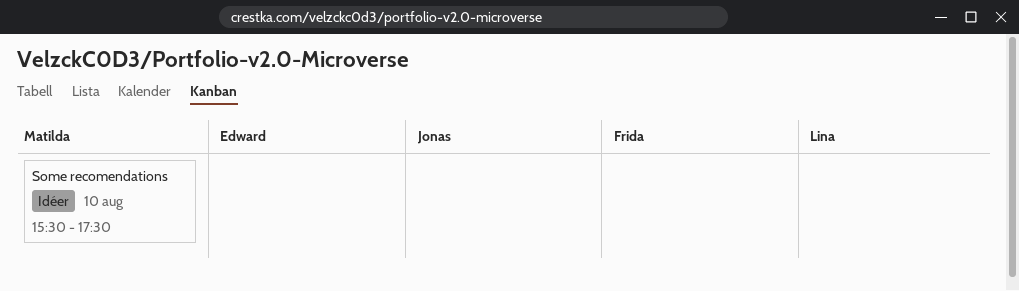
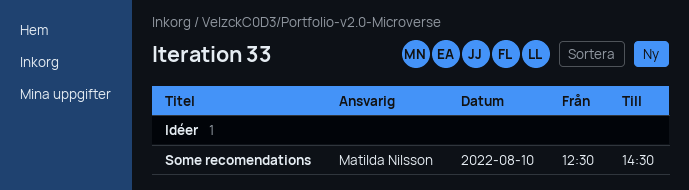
Some recomendations, begins: 15:30 -> 12:30
Some recomendations, ends: 17:30 -> 14:30

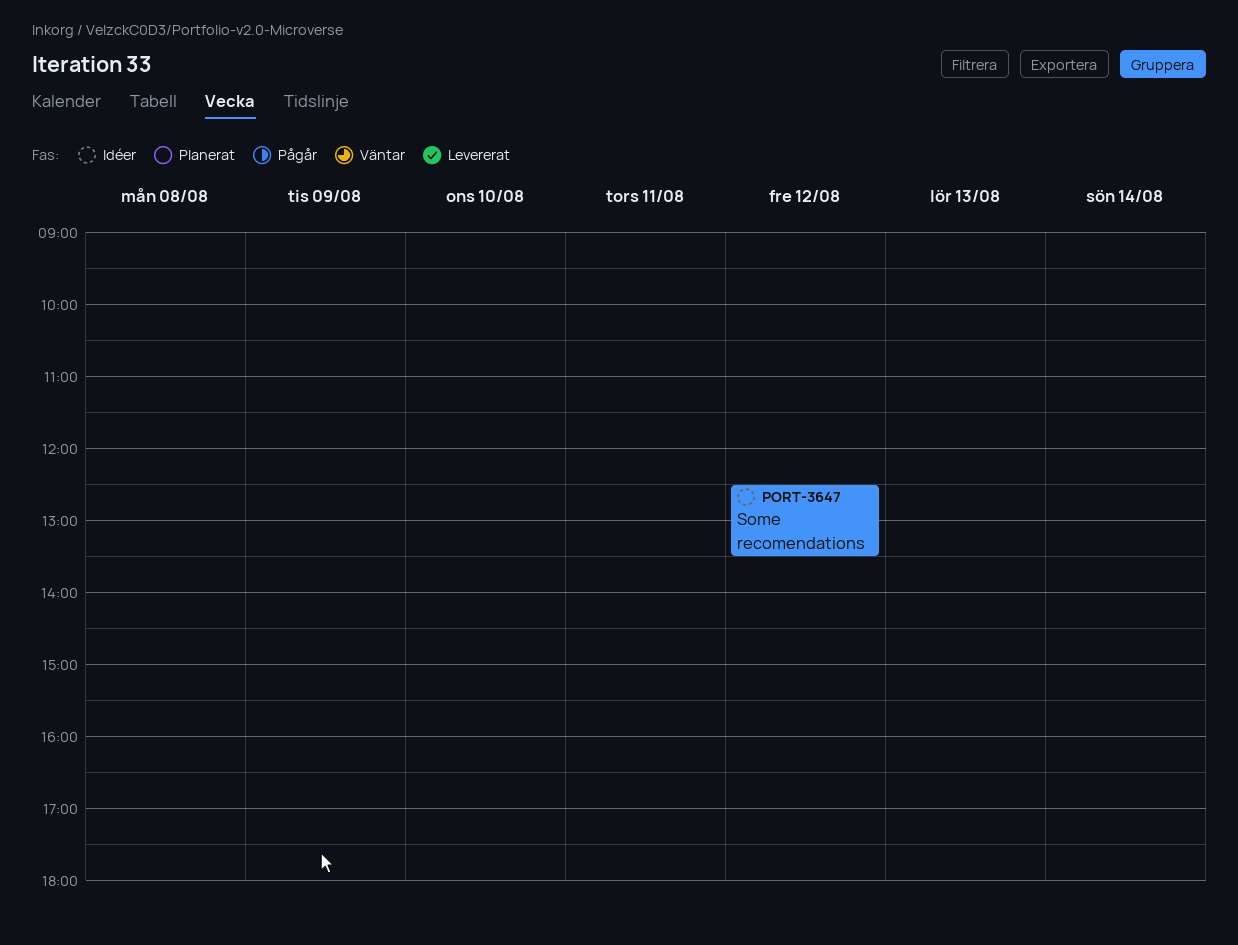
Some recomendations, day: Aug 10 -> Aug 12
Some recomendations, ends: 14:30 -> 13:30

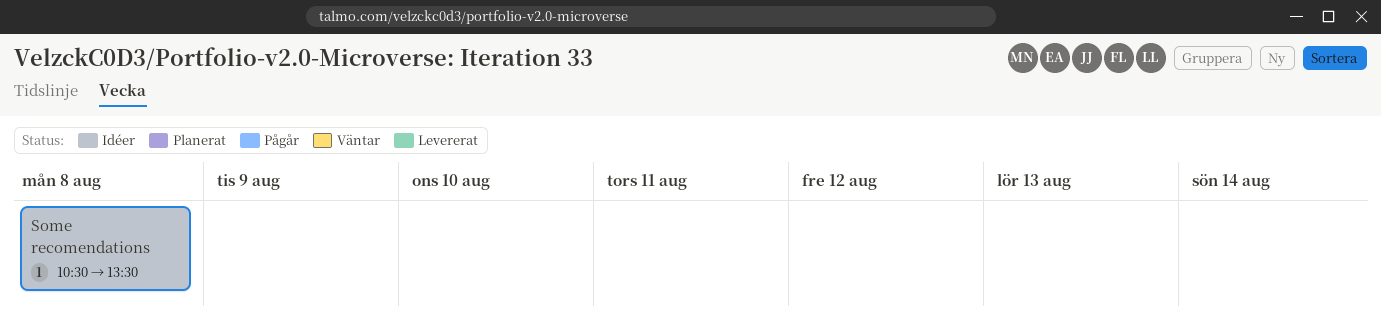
Some recomendations, day: Aug 12 -> Aug 8
Some recomendations, begins: 12:30 -> 10:30

